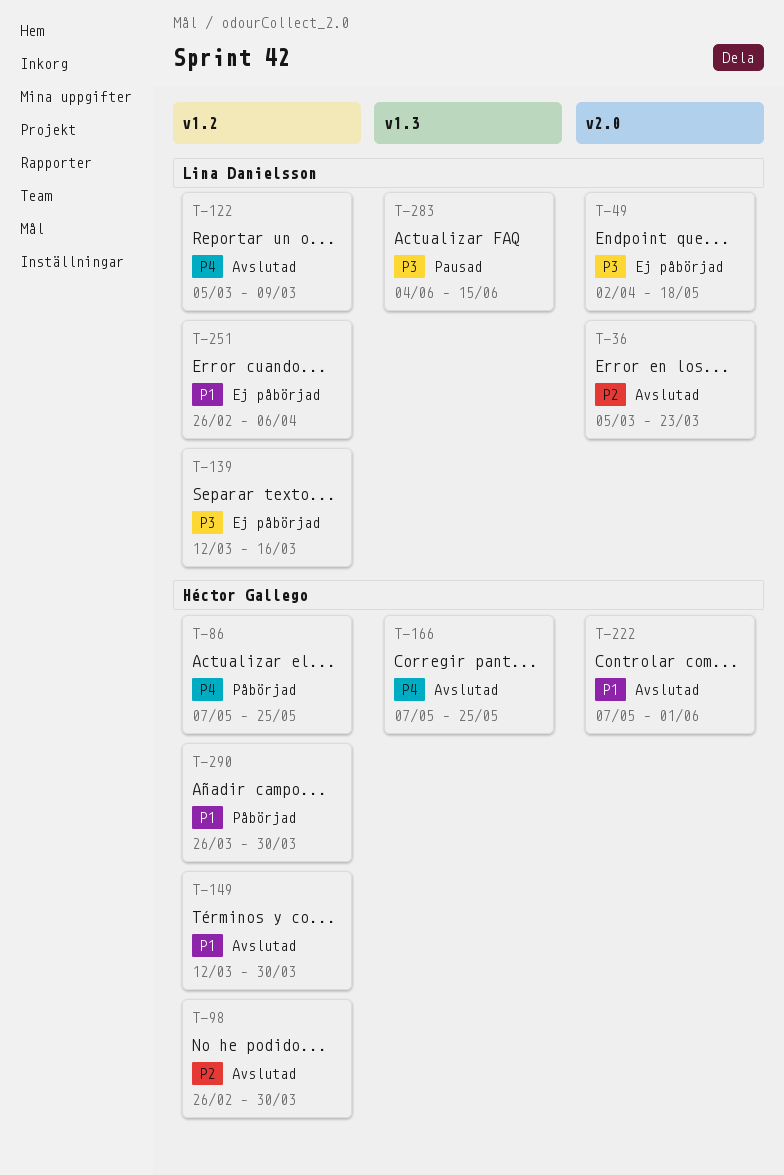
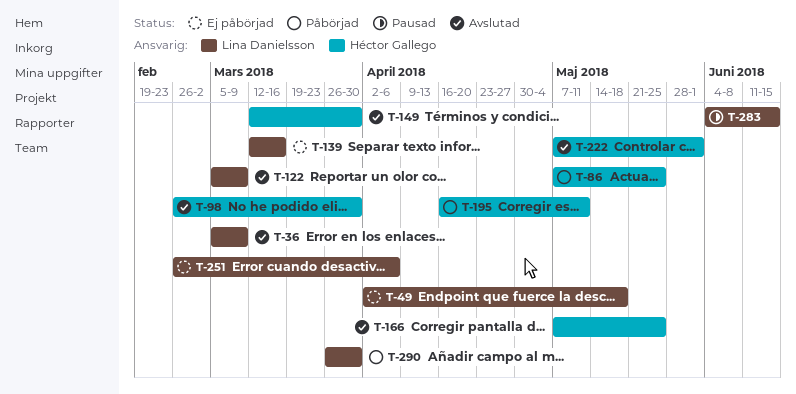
T-36, due: Mar 23 -> Mar 9
T-195: none -> present
T-290, owner: Héctor Gallego -> Lina Danielsson

